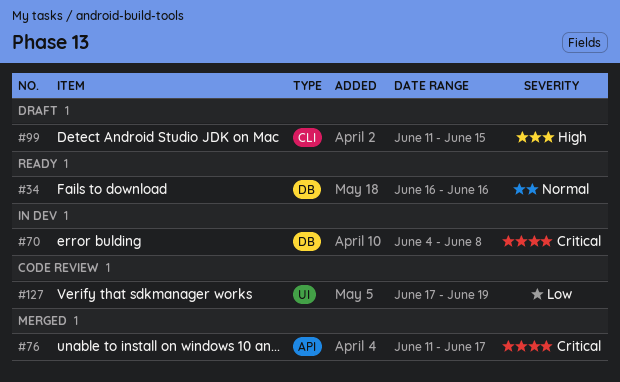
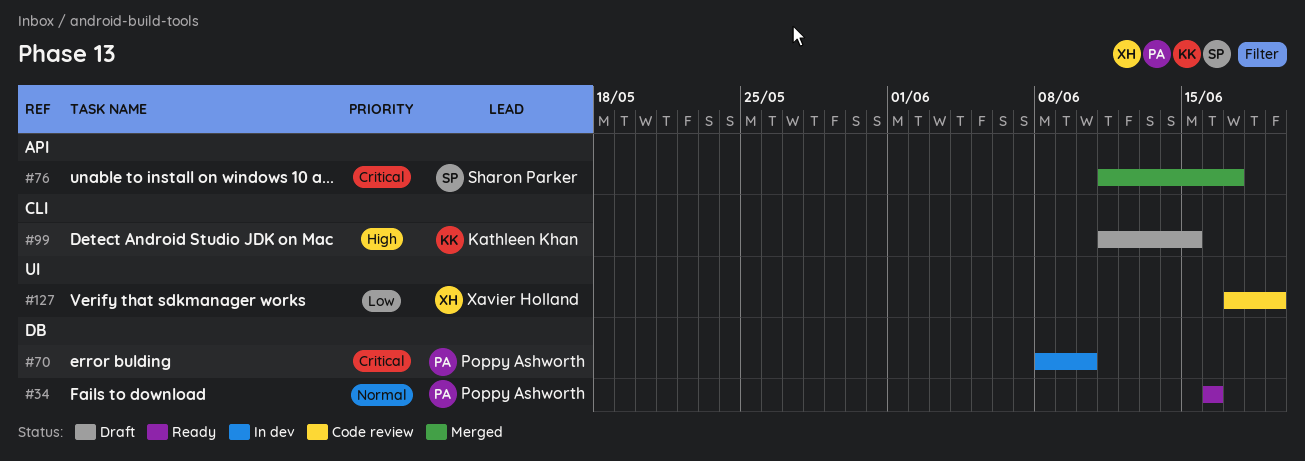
#70, start: Jun 4 -> Jun 8
#70, due: Jun 8 -> Jun 10

